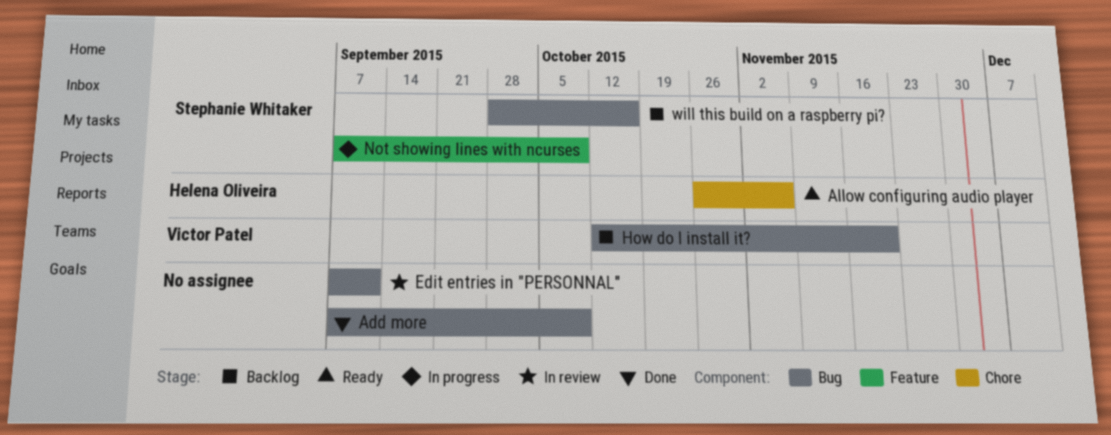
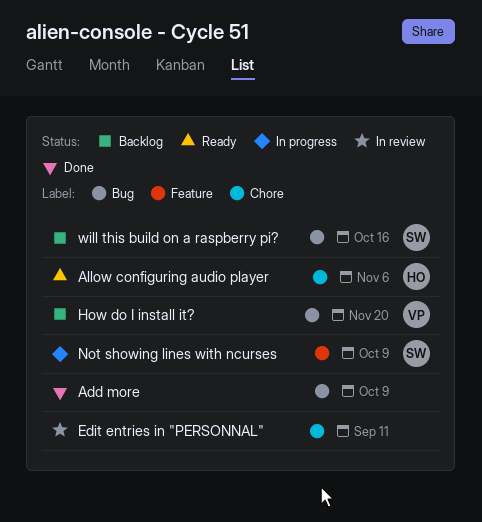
Edit entries in "PERSONNAL", label: Bug -> Chore

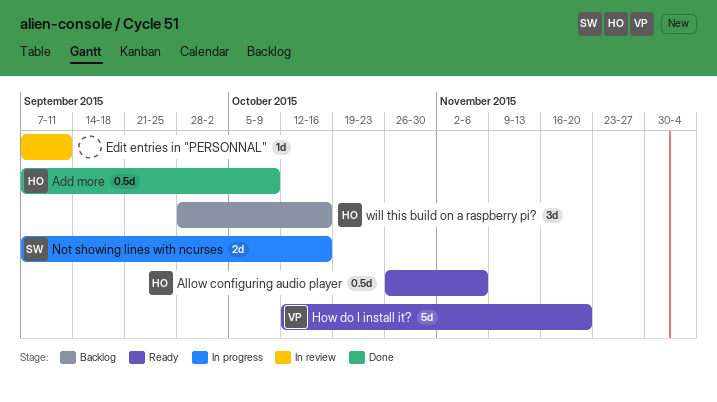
Add more, owner: none -> HO
How do I install it?, status: Backlog -> Ready
Not showing lines with ncurses, due: Oct 9 -> Oct 16
will this build on a raspberry pi?, owner: SW -> HO

